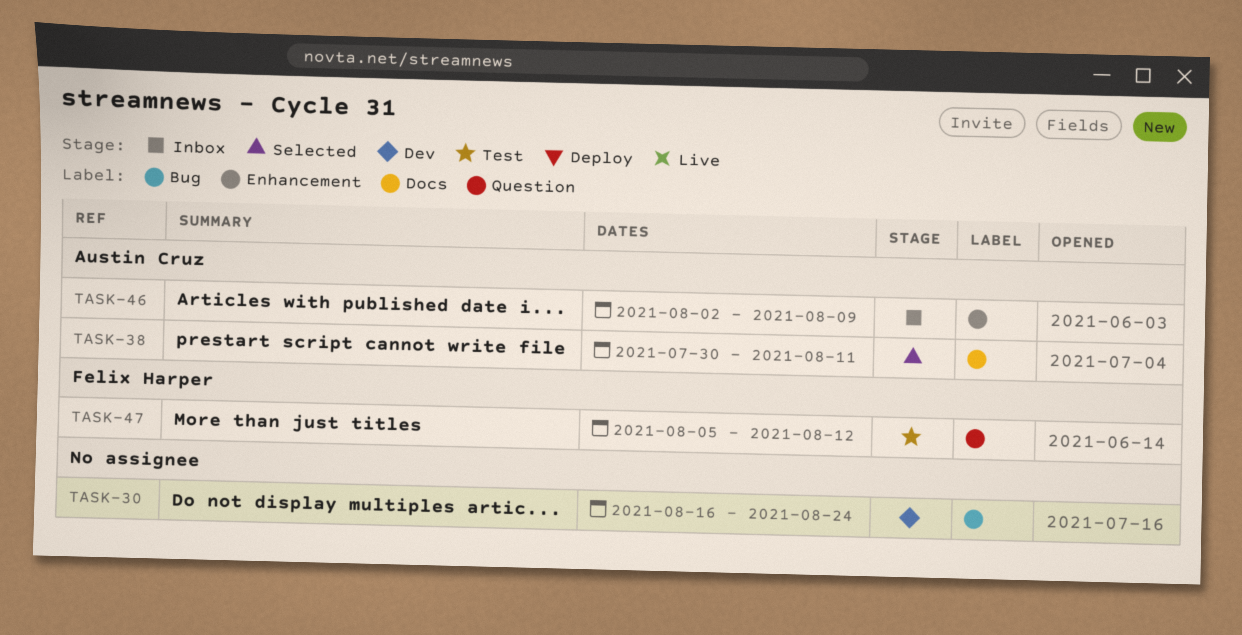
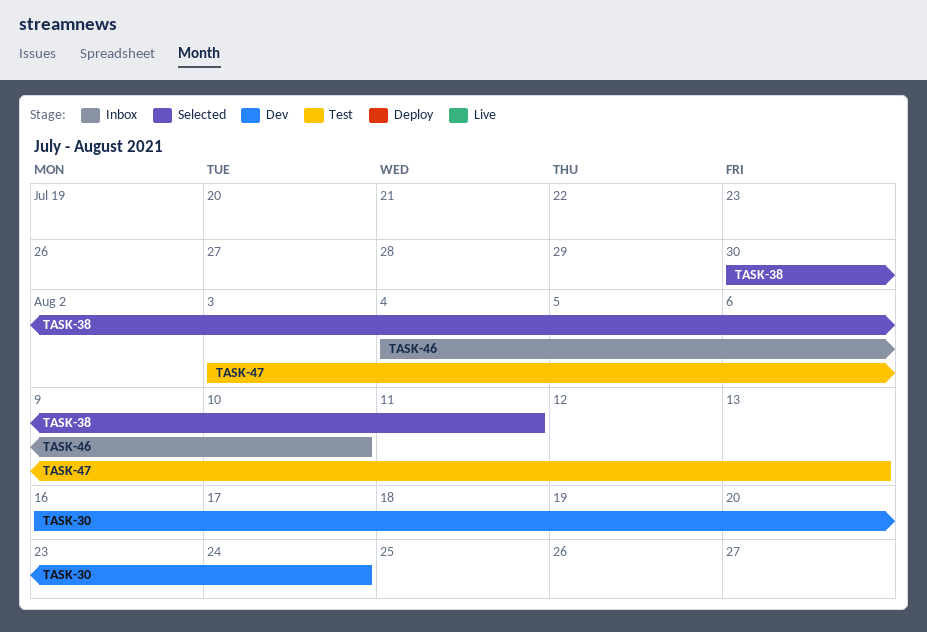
TASK-46, start: Aug 2 -> Aug 4
TASK-46, due: Aug 9 -> Aug 10
TASK-47, start: Aug 5 -> Aug 3
TASK-47, due: Aug 12 -> Aug 13

